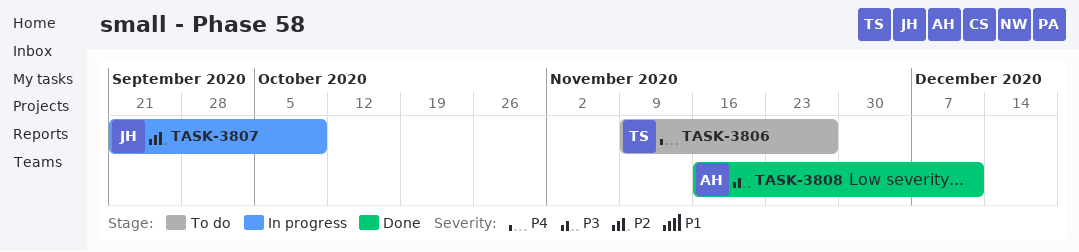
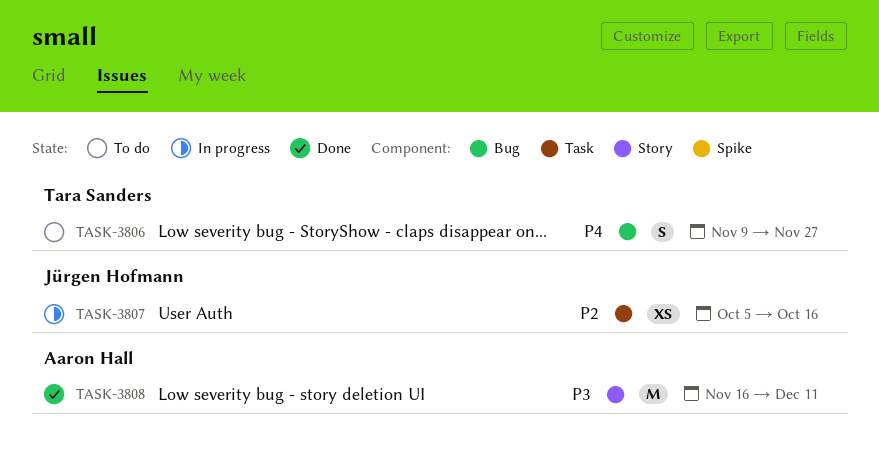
TASK-3807, start: Sep 21 -> Oct 5
TASK-3807, due: Oct 9 -> Oct 16

